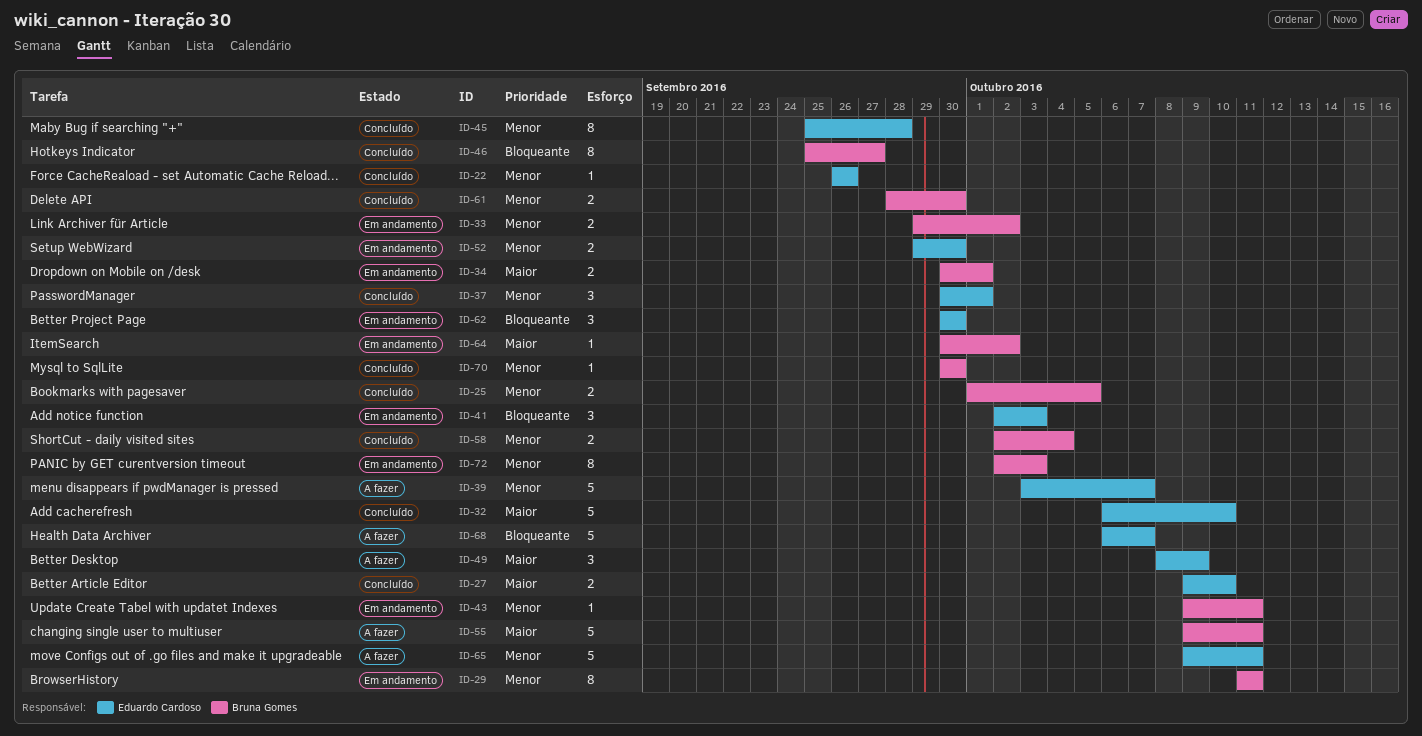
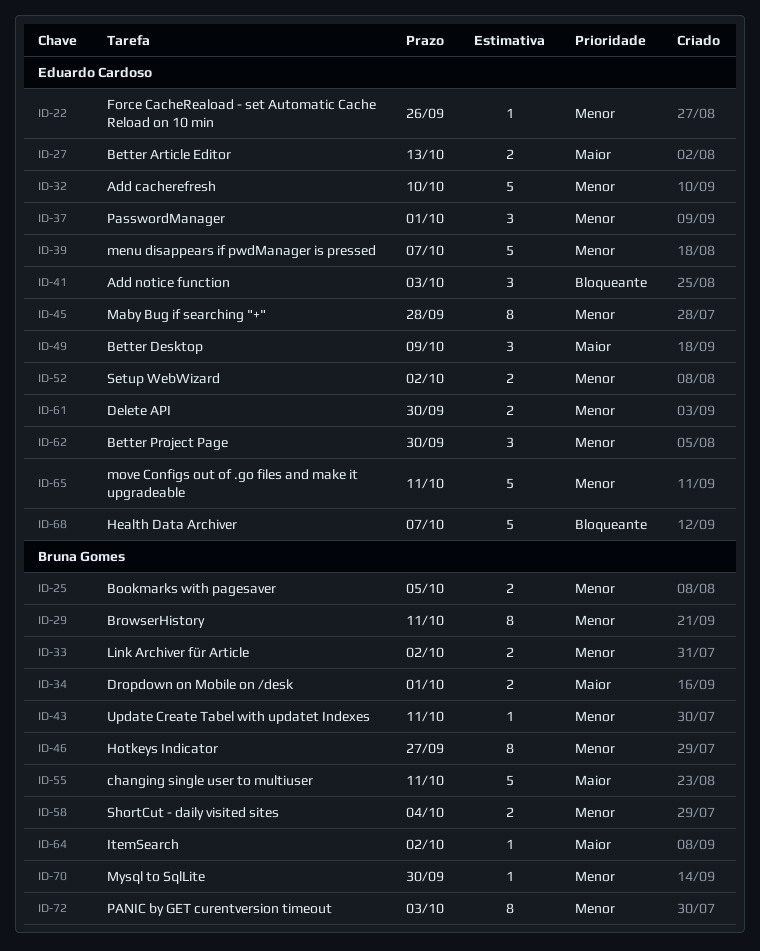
ID-27, due: Oct 10 -> Oct 13
ID-32, priority: Maior -> Menor
ID-46, priority: Bloqueante -> Menor
ID-52, due: Sep 30 -> Oct 2
ID-61, owner: Bruna Gomes -> Eduardo Cardoso
ID-62, priority: Bloqueante -> Menor

